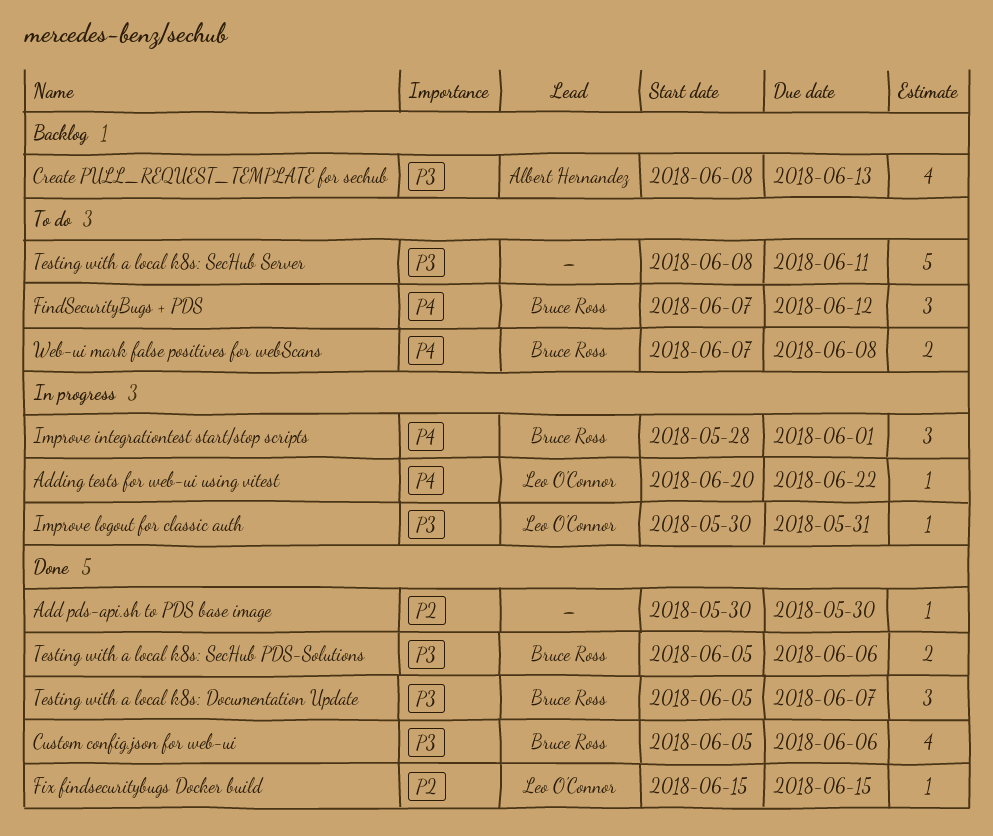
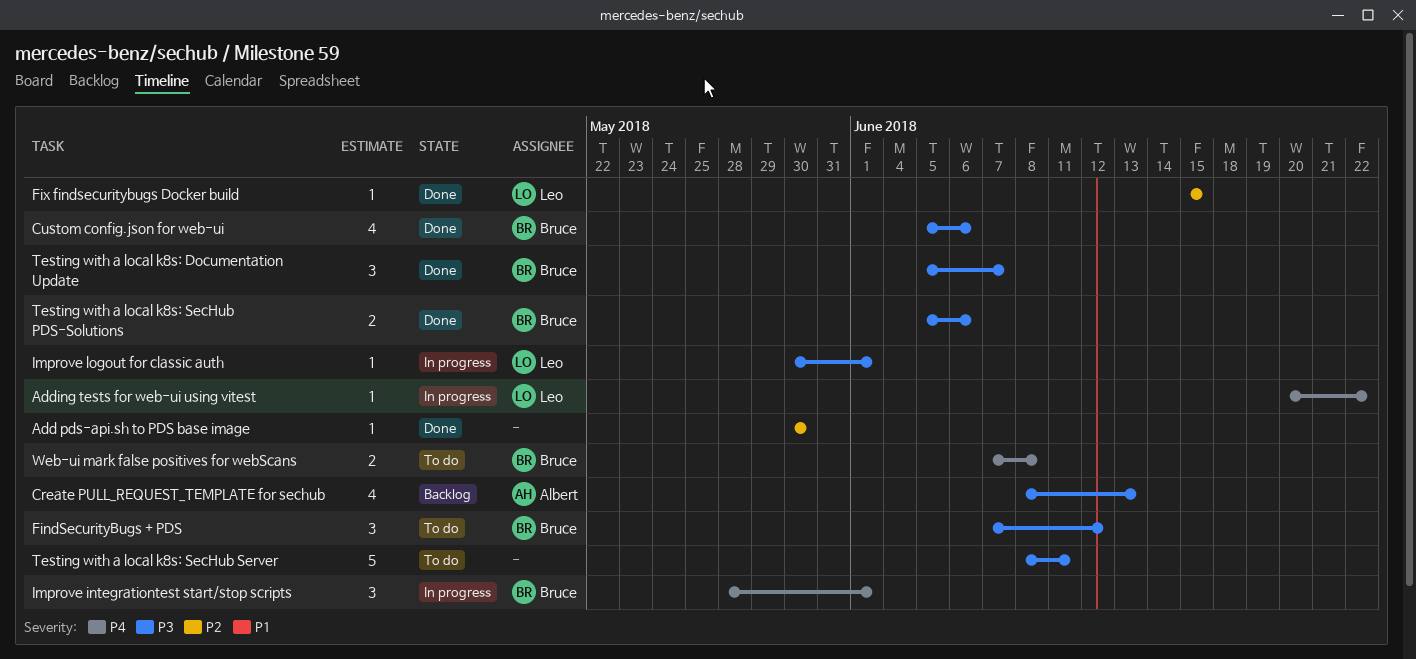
FindSecurityBugs + PDS, priority: P4 -> P3
Improve logout for classic auth, due: May 31 -> Jun 1

